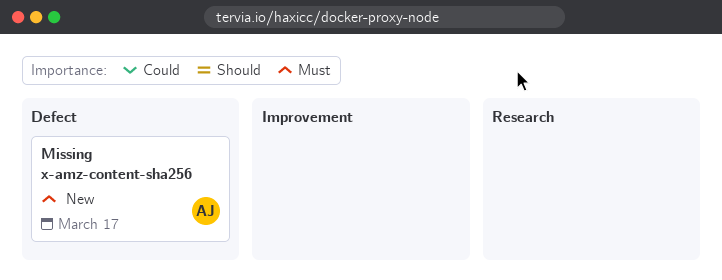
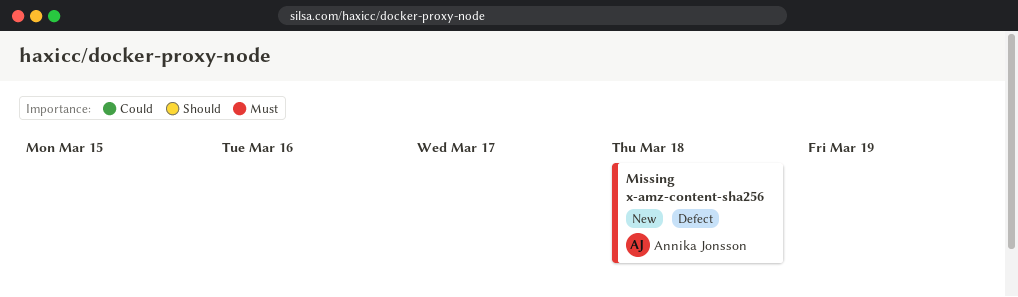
Missing x-amz-content-sha256, due: Mar 17 -> Mar 18

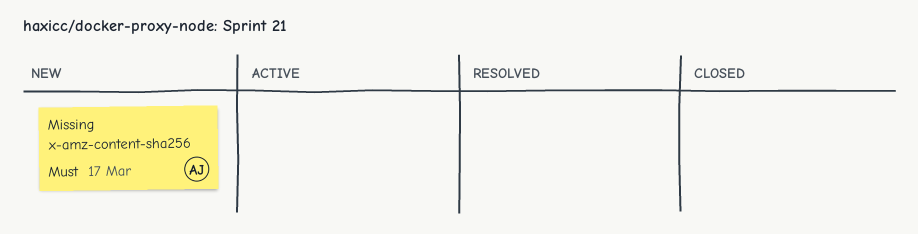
Missing x-amz-content-sha256, due: Mar 18 -> Mar 17

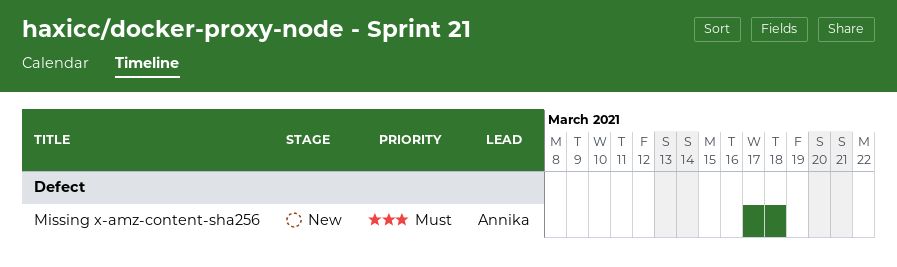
Missing x-amz-content-sha256, due: Mar 17 -> Mar 18

